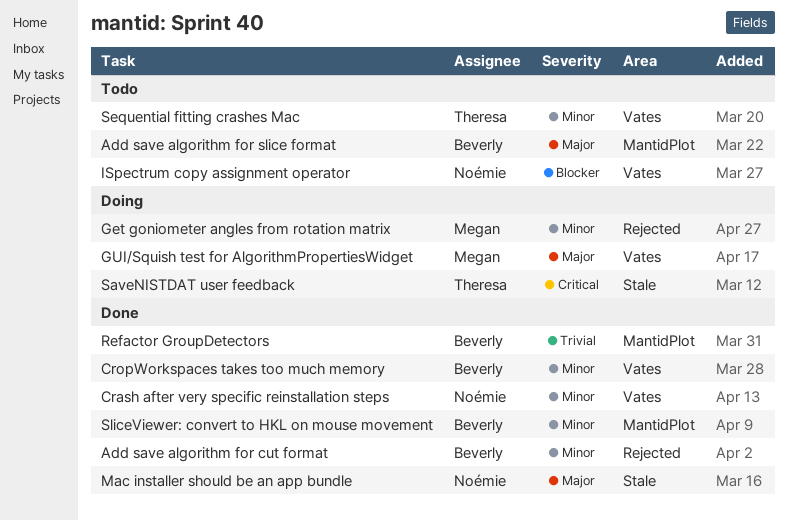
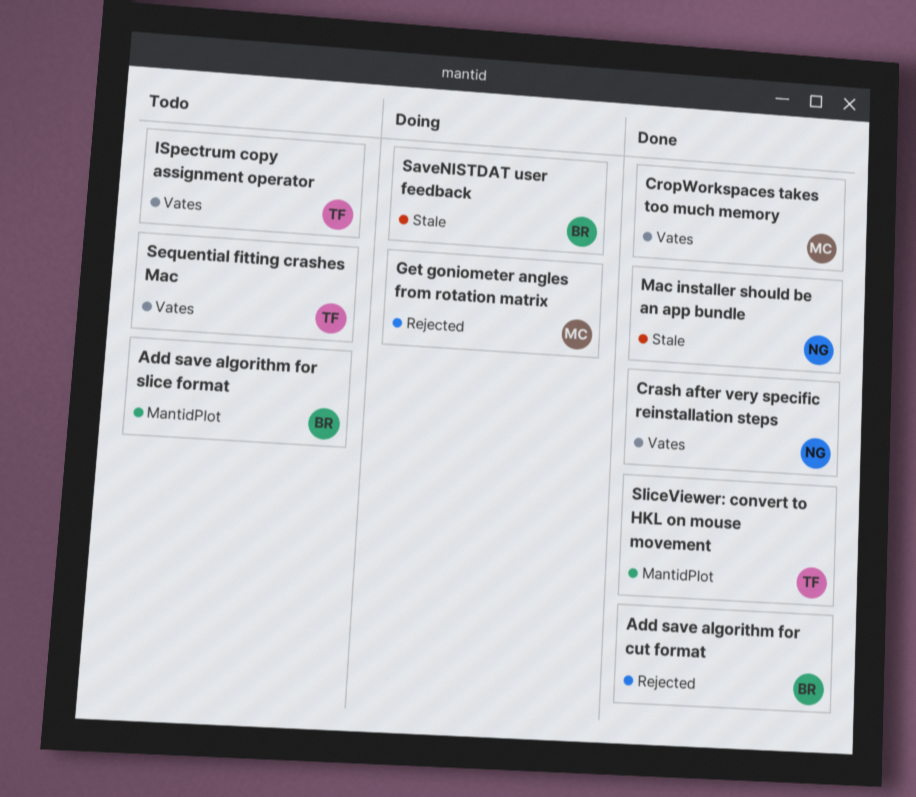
CropWorkspaces takes too much memory, owner: Beverly -> Megan
GUI/Squish test for AlgorithmPropertiesWidget: present -> none
ISpectrum copy assignment operator, owner: Noémie -> Theresa
Refactor GroupDetectors: present -> none
SaveNISTDAT user feedback, owner: Theresa -> Beverly
SliceViewer: convert to HKL on mouse movement, owner: Beverly -> Theresa

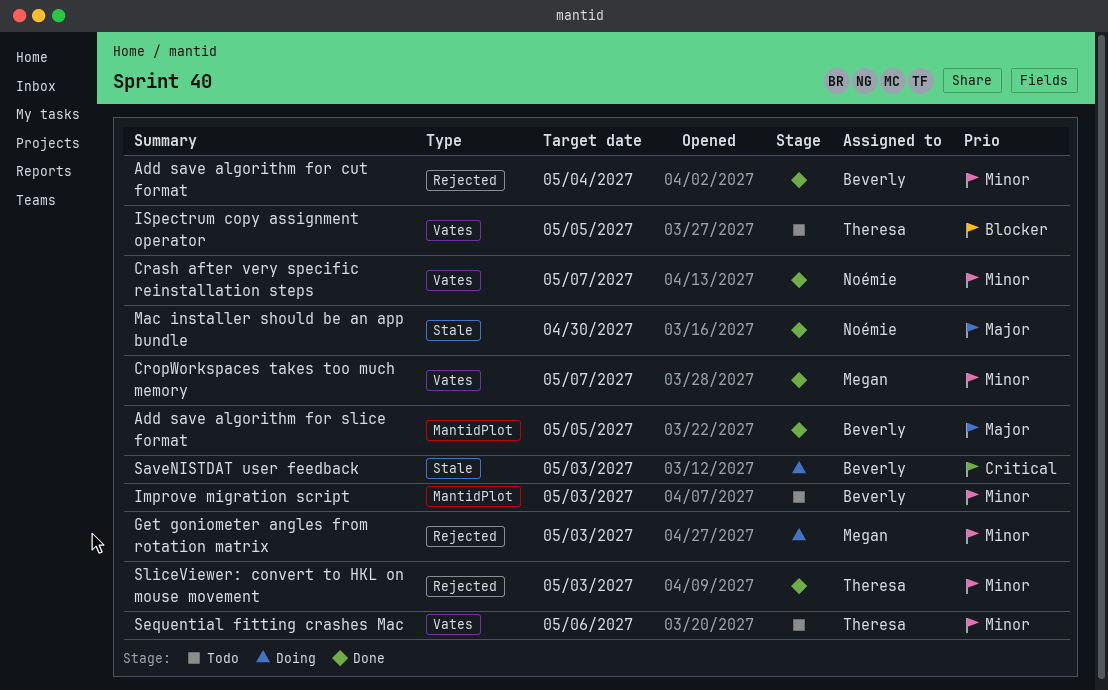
Add save algorithm for slice format, status: Todo -> Done
Improve migration script: none -> present
SliceViewer: convert to HKL on mouse movement, label: MantidPlot -> Rejected

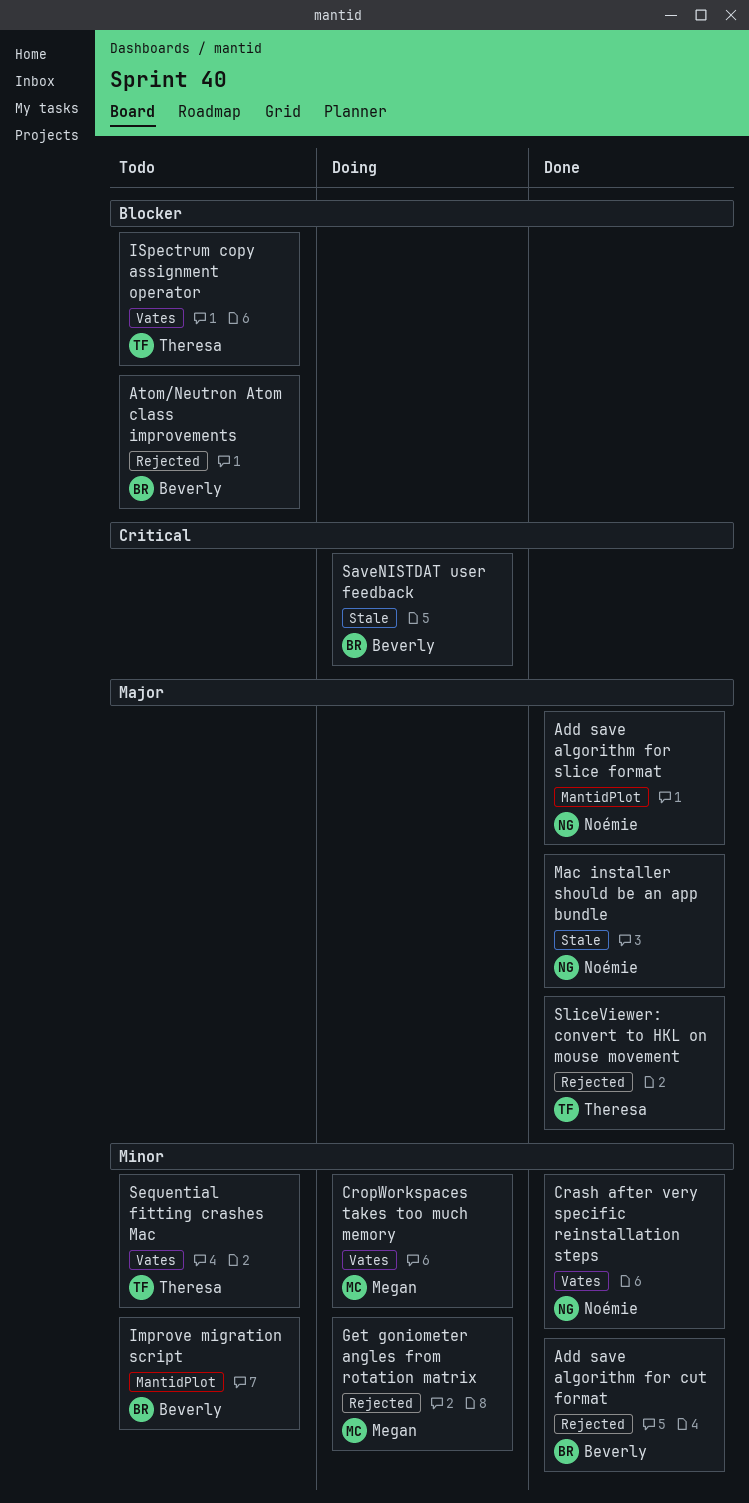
Add save algorithm for slice format, owner: Beverly -> Noémie
Atom/Neutron Atom class improvements: none -> present
CropWorkspaces takes too much memory, status: Done -> Doing
SliceViewer: convert to HKL on mouse movement, priority: Minor -> Major

